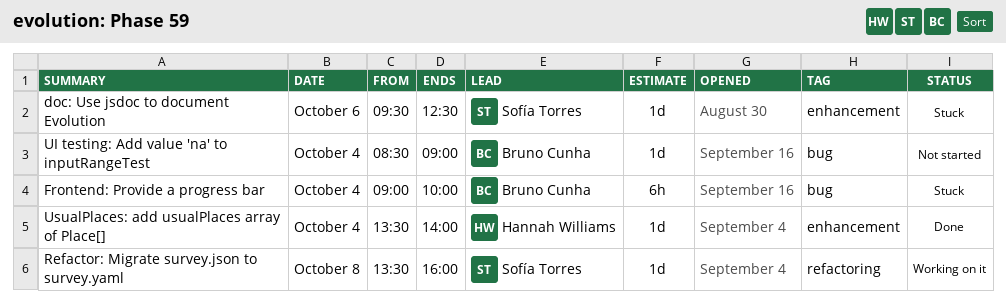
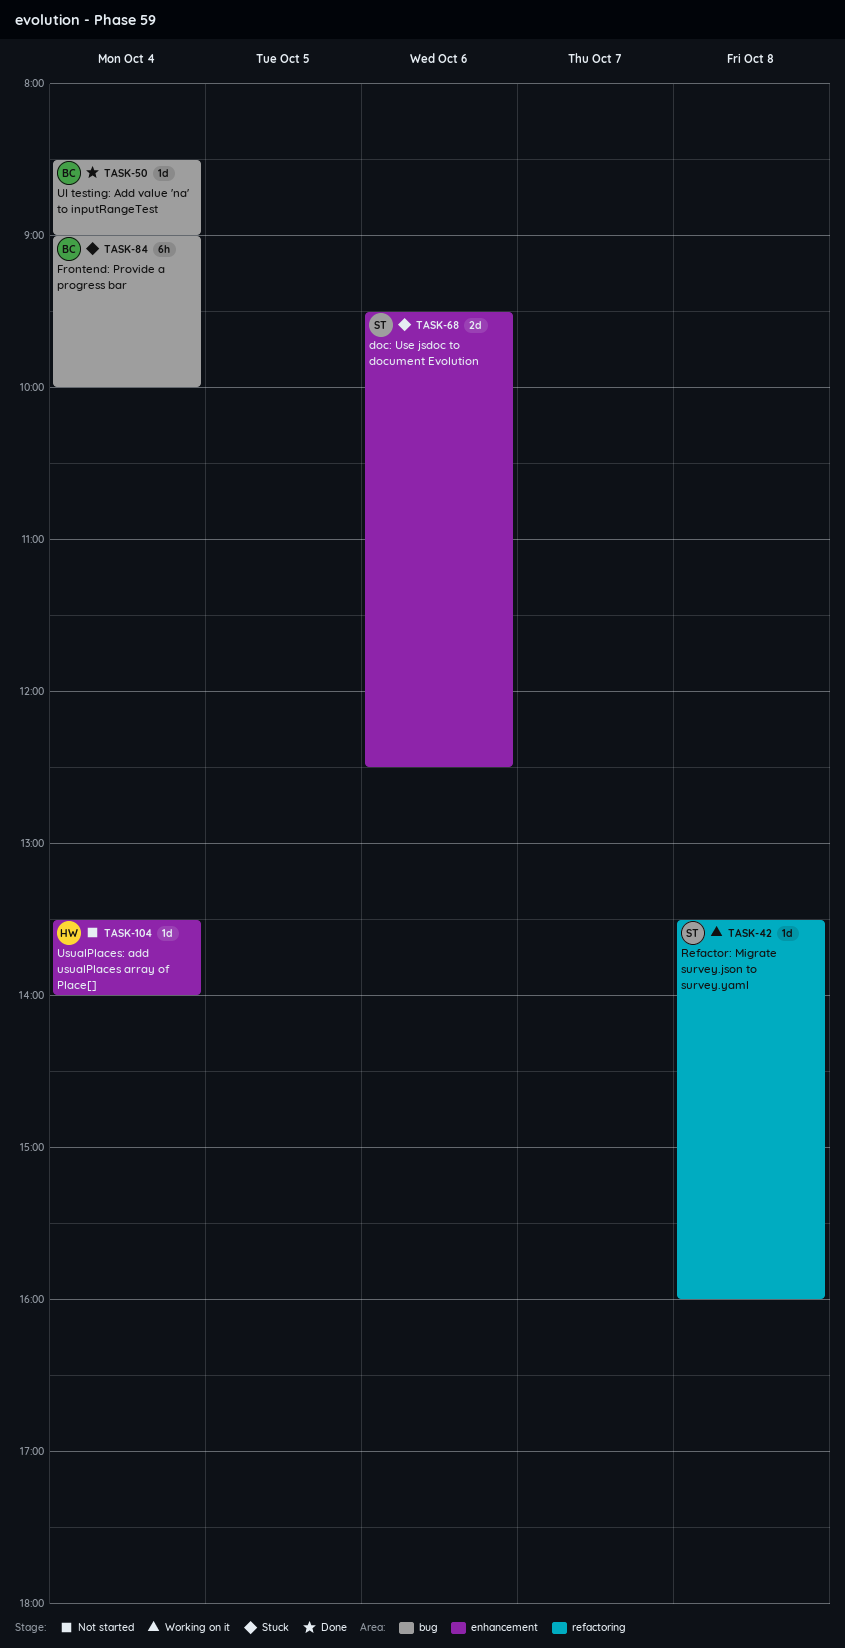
doc: Use jsdoc to document Evolution, estimate: 1d -> 2d
UI testing: Add value 'na' to inputRangeTest, status: Not started -> Done
UsualPlaces: add usualPlaces array of Place[], status: Done -> Not started

